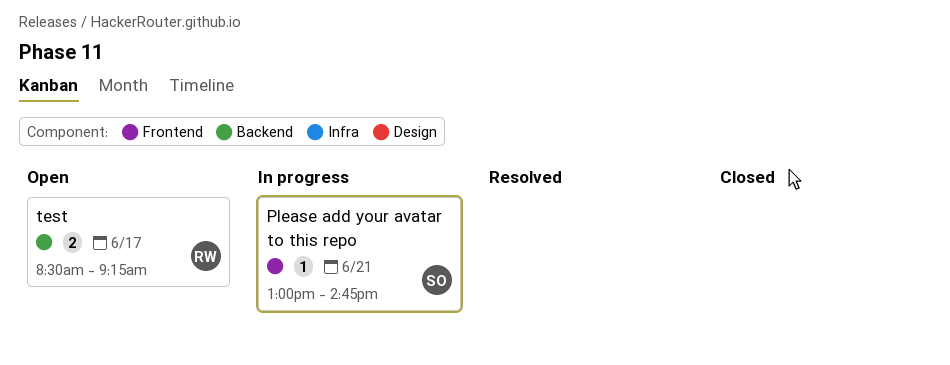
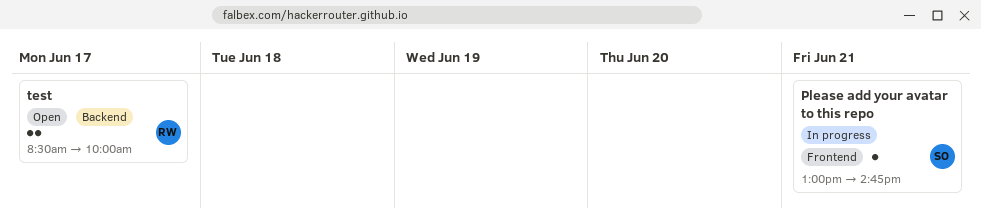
test, ends: 09:15 -> 10:00

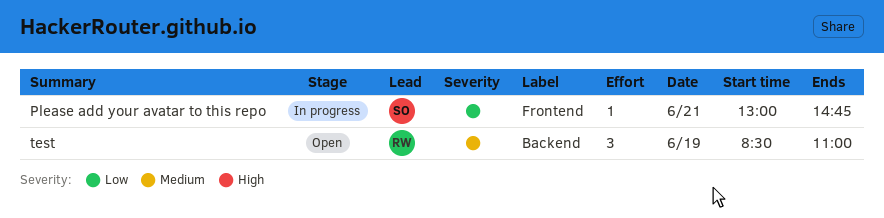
test, estimate: 2 -> 3
test, day: Jun 17 -> Jun 19
test, ends: 10:00 -> 11:00

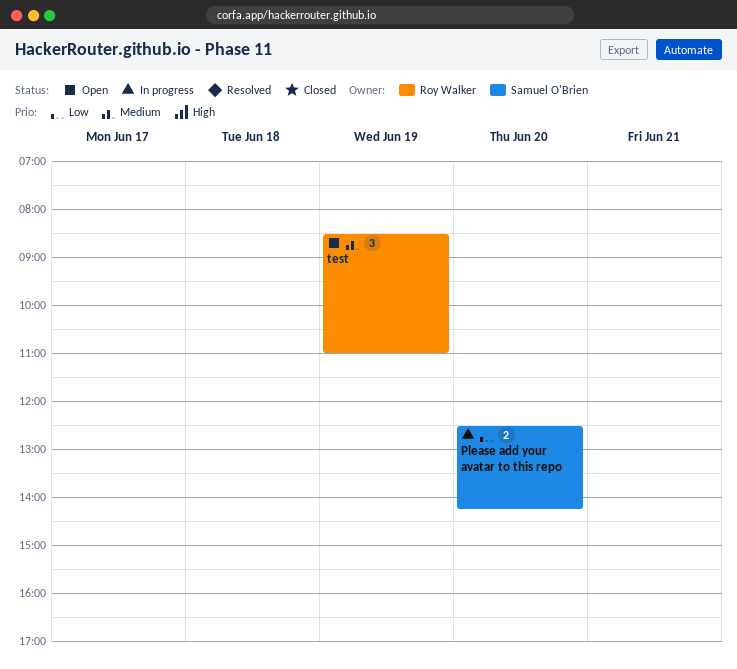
Please add your avatar to this repo, estimate: 1 -> 2
Please add your avatar to this repo, day: Jun 21 -> Jun 20
Please add your avatar to this repo, begins: 13:00 -> 12:30
Please add your avatar to this repo, ends: 14:45 -> 14:15

